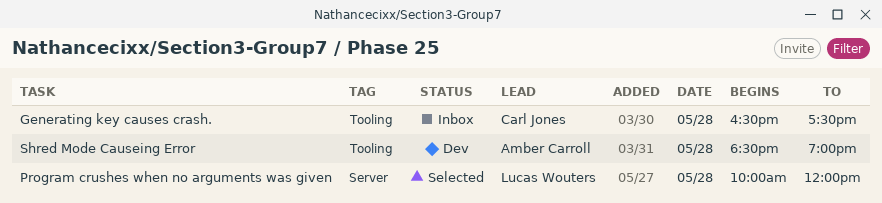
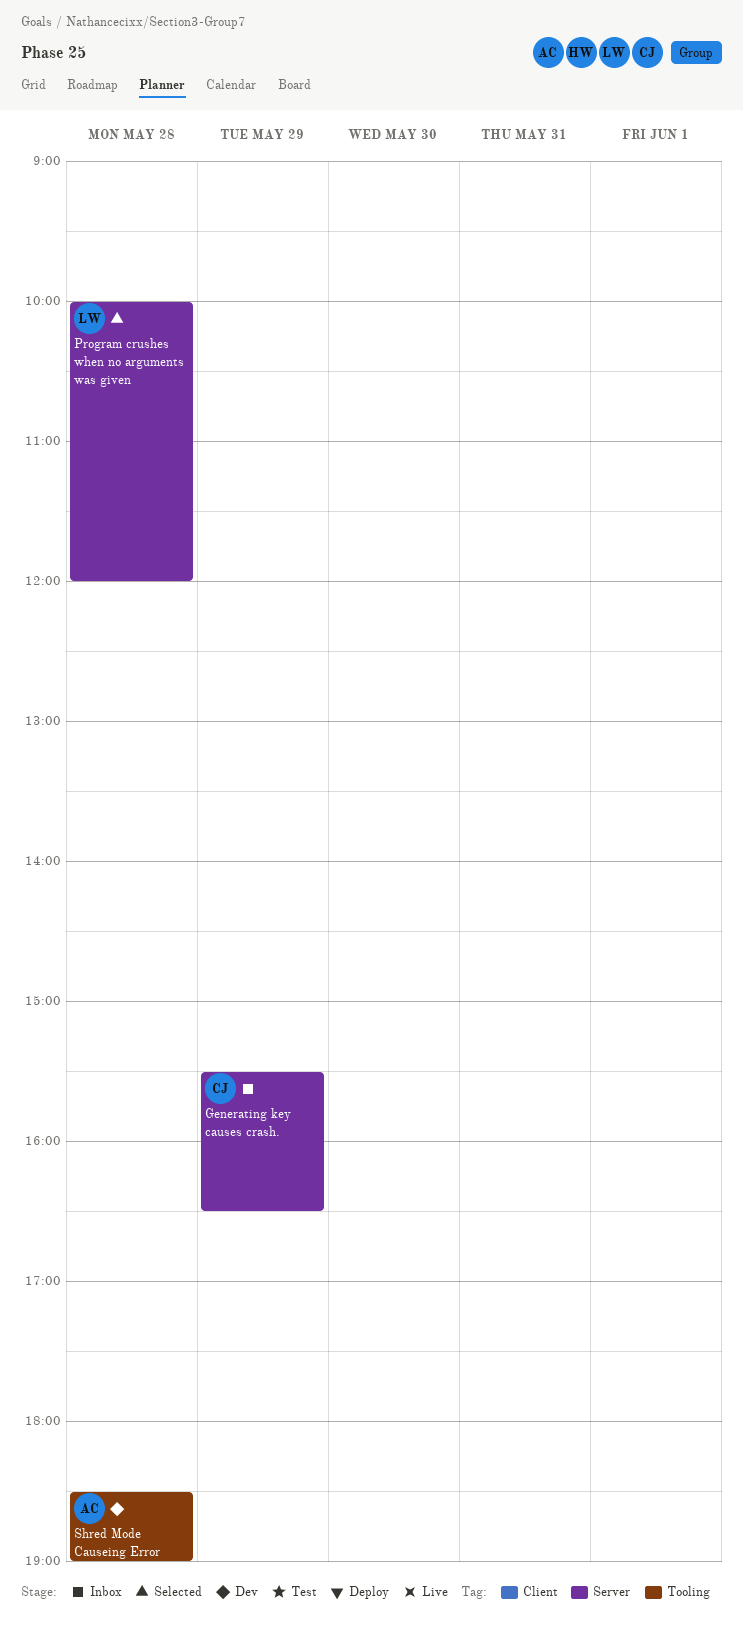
Generating key causes crash., label: Tooling -> Server
Generating key causes crash., day: May 28 -> May 29
Generating key causes crash., begins: 16:30 -> 15:30
Generating key causes crash., ends: 17:30 -> 16:30

